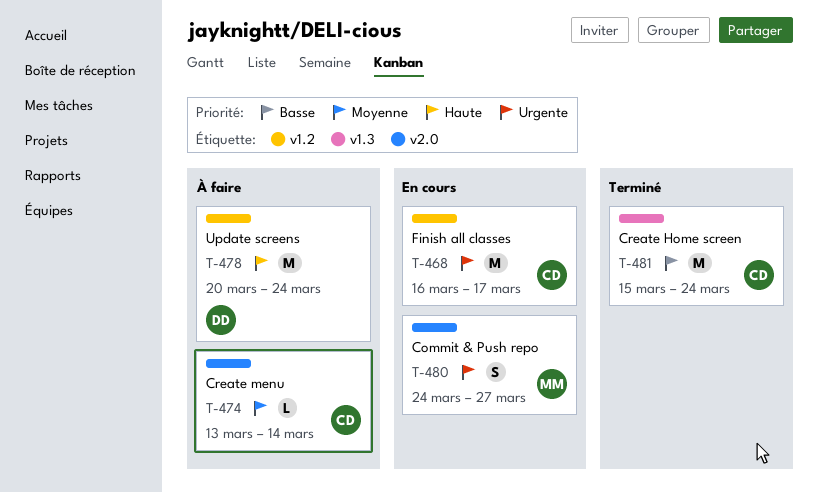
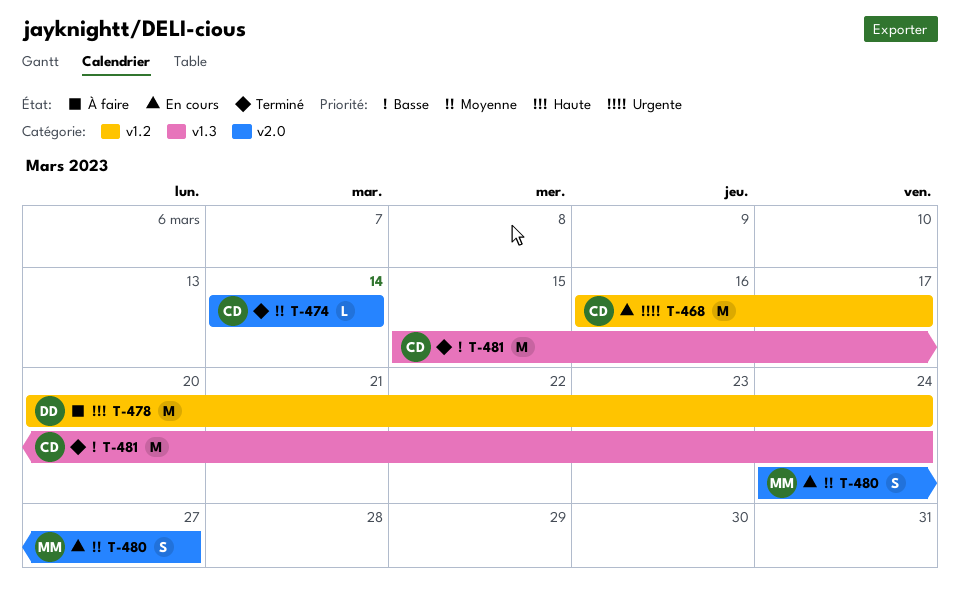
T-474, status: À faire -> Terminé
T-474, start: Mar 13 -> Mar 14
T-480, priority: Urgente -> Moyenne

